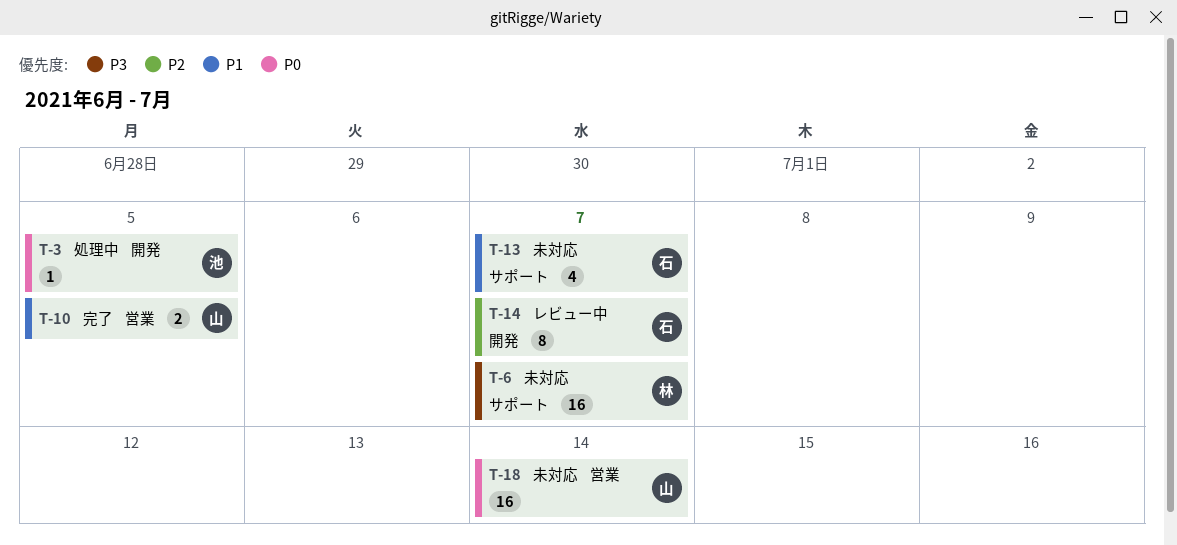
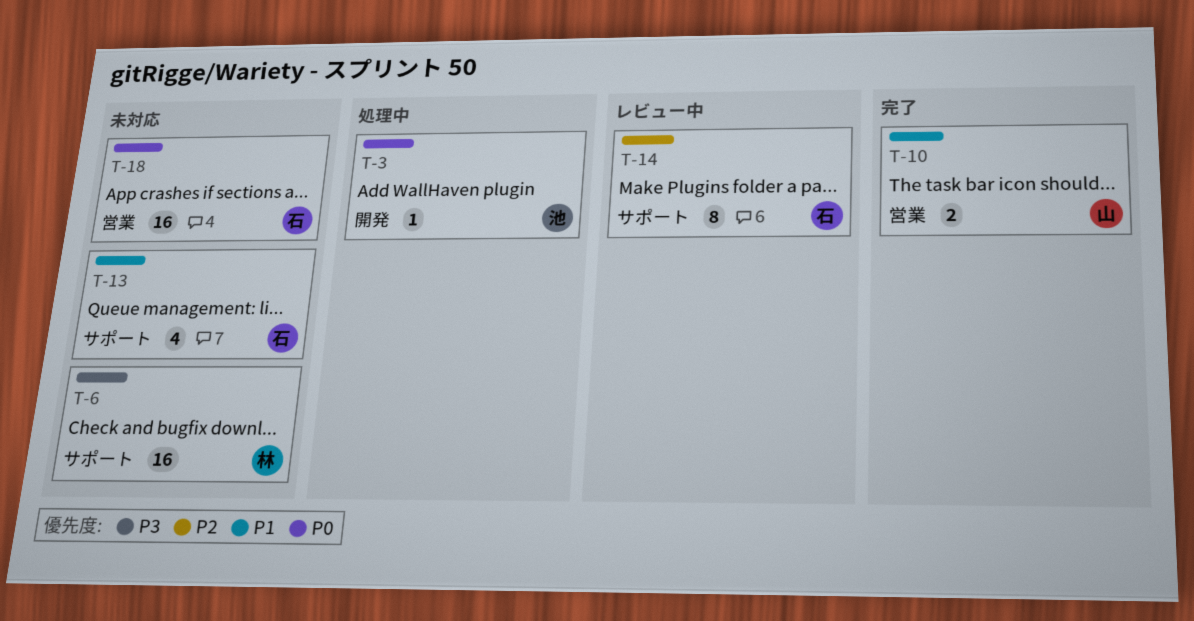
T-14, label: 開発 -> サポート
T-18, owner: 山 -> 石

